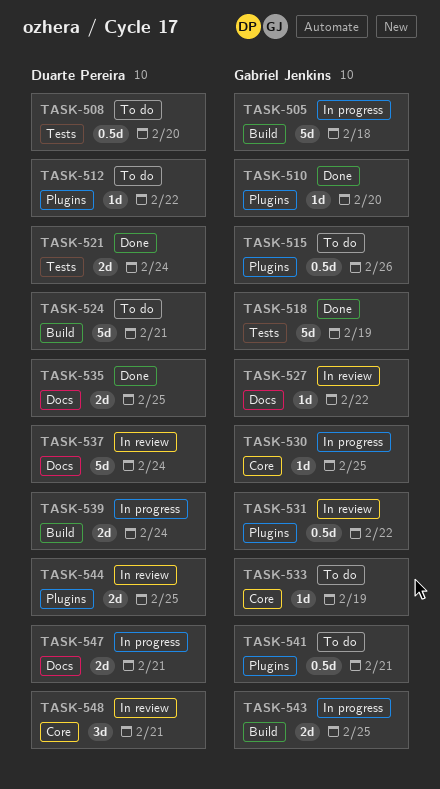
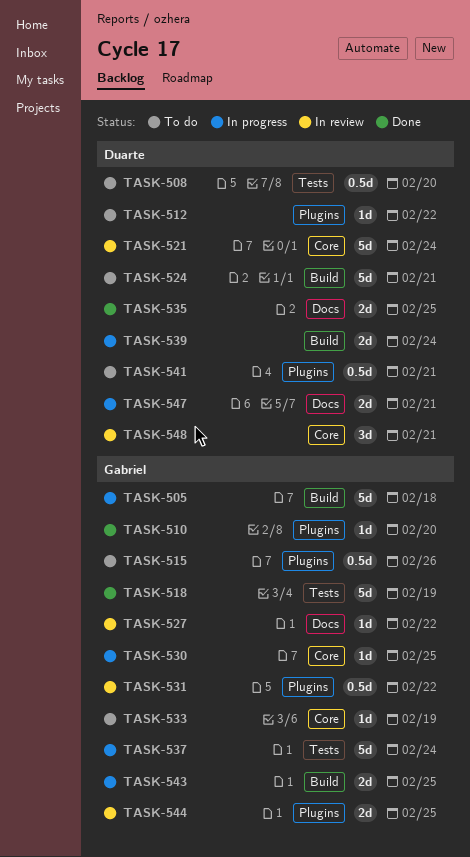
TASK-521, status: Done -> In review
TASK-521, label: Tests -> Core
TASK-521, estimate: 2d -> 5d
TASK-537, status: In review -> In progress
TASK-537, owner: Duarte Pereira -> Gabriel Jenkins
TASK-537, label: Docs -> Tests
TASK-541, owner: Gabriel Jenkins -> Duarte Pereira
TASK-544, owner: Duarte Pereira -> Gabriel Jenkins

